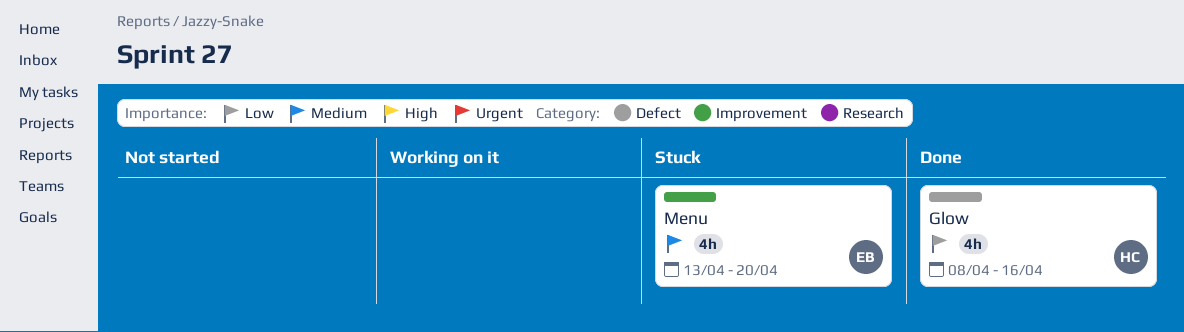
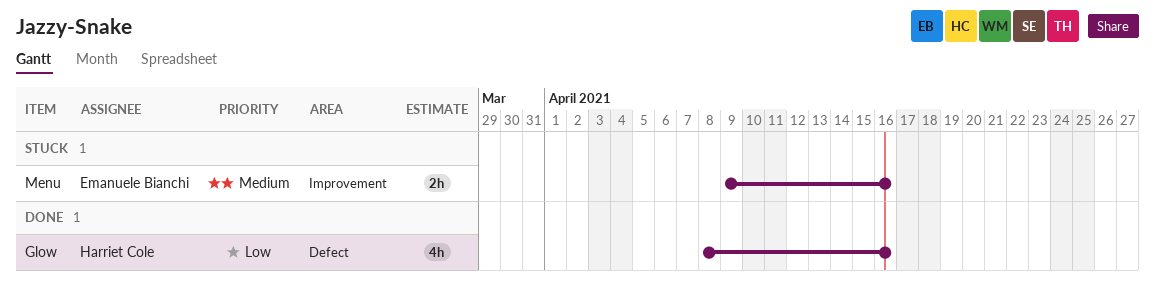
Menu, estimate: 4h -> 2h
Menu, start: Apr 13 -> Apr 9
Menu, due: Apr 20 -> Apr 16

